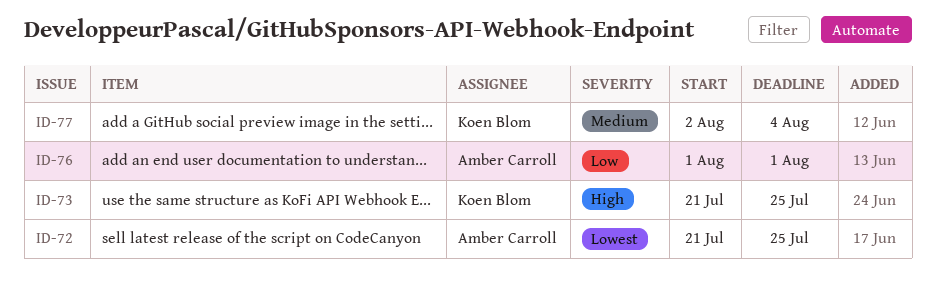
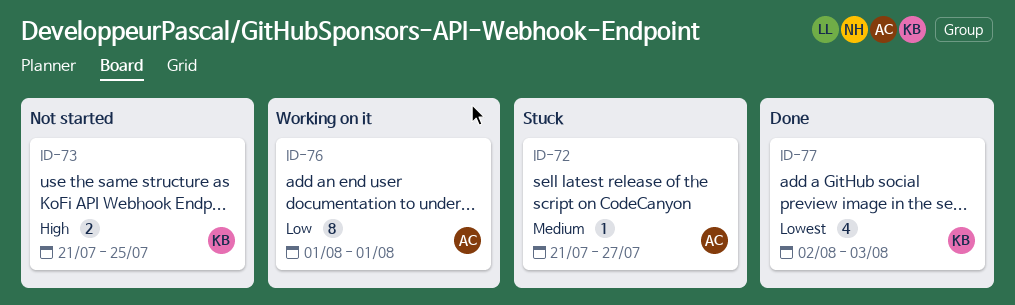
ID-72, priority: Lowest -> Medium
ID-72, due: Jul 25 -> Jul 27
ID-77, priority: Medium -> Lowest
ID-77, due: Aug 4 -> Aug 3

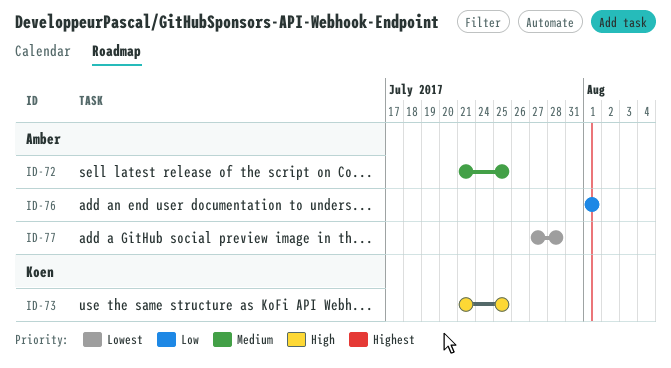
ID-72, due: Jul 27 -> Jul 25
ID-77, owner: Koen -> Amber
ID-77, start: Aug 2 -> Jul 27
ID-77, due: Aug 3 -> Jul 28

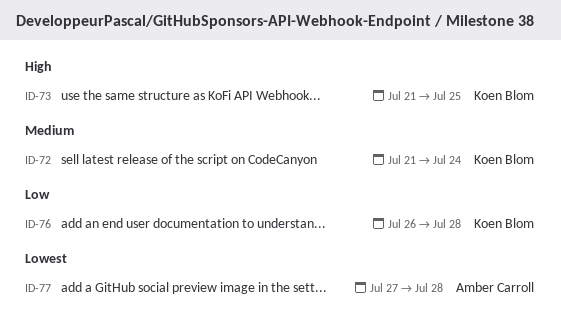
ID-72, owner: Amber Carroll -> Koen Blom
ID-72, due: Jul 25 -> Jul 24
ID-76, owner: Amber Carroll -> Koen Blom
ID-76, start: Aug 1 -> Jul 26
ID-76, due: Aug 1 -> Jul 28

